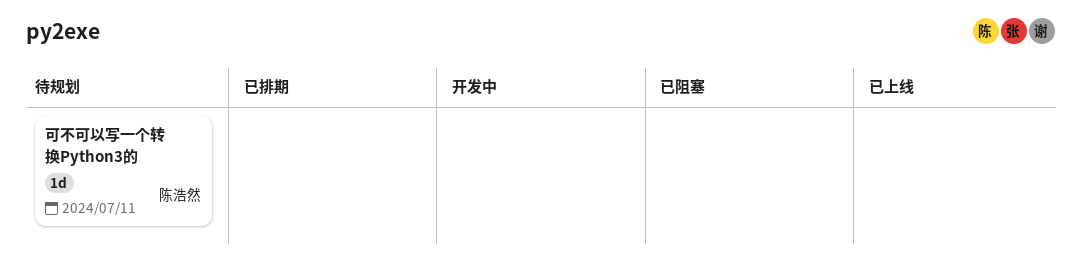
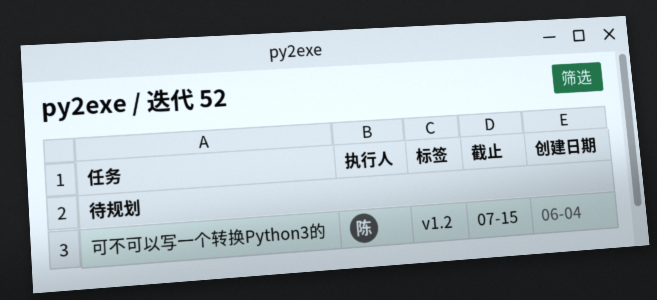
可不可以写一个转换Python3的, due: Jul 11 -> Jul 15

